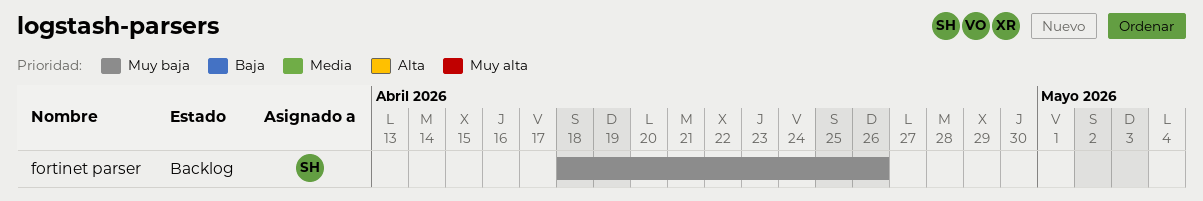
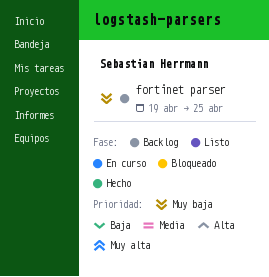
fortinet parser, start: Apr 18 -> Apr 19
fortinet parser, due: Apr 26 -> Apr 25

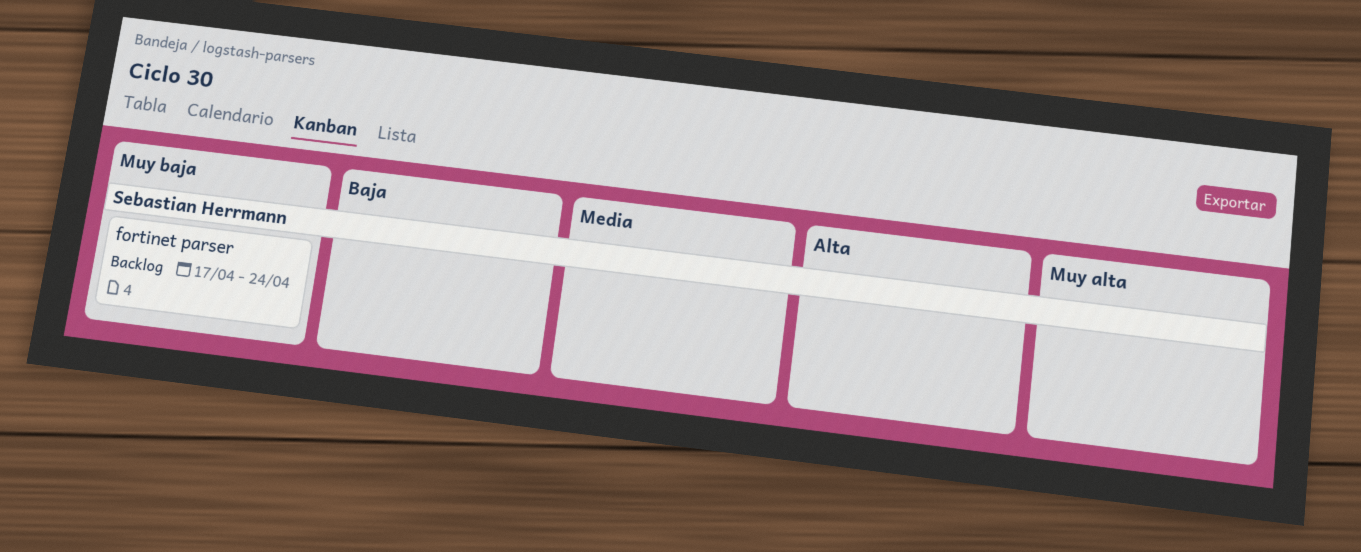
fortinet parser, start: Apr 19 -> Apr 17
fortinet parser, due: Apr 25 -> Apr 24

